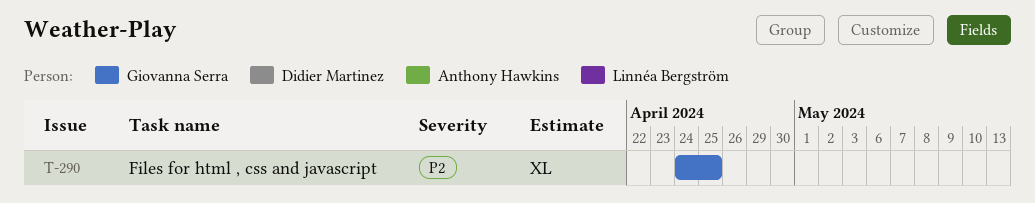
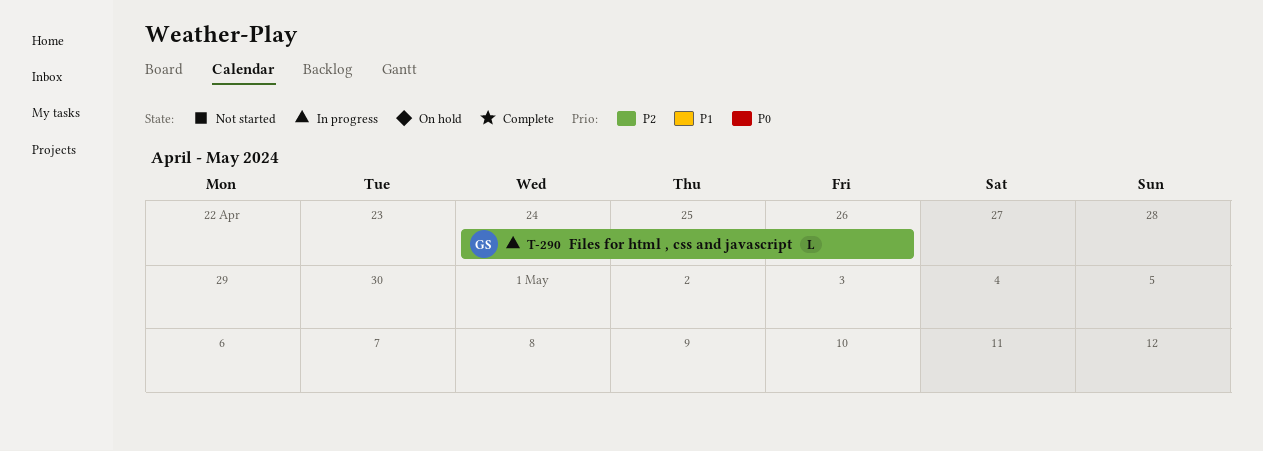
T-290, estimate: XL -> L
T-290, due: Apr 25 -> Apr 26

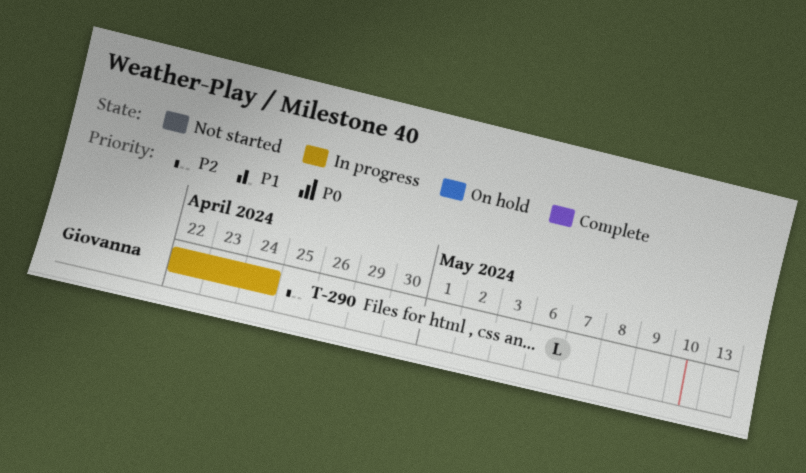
T-290, start: Apr 24 -> Apr 22
T-290, due: Apr 26 -> Apr 24

